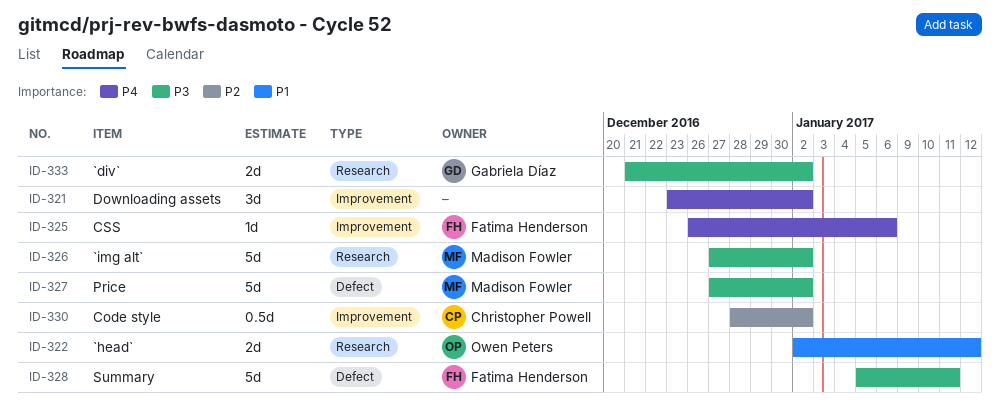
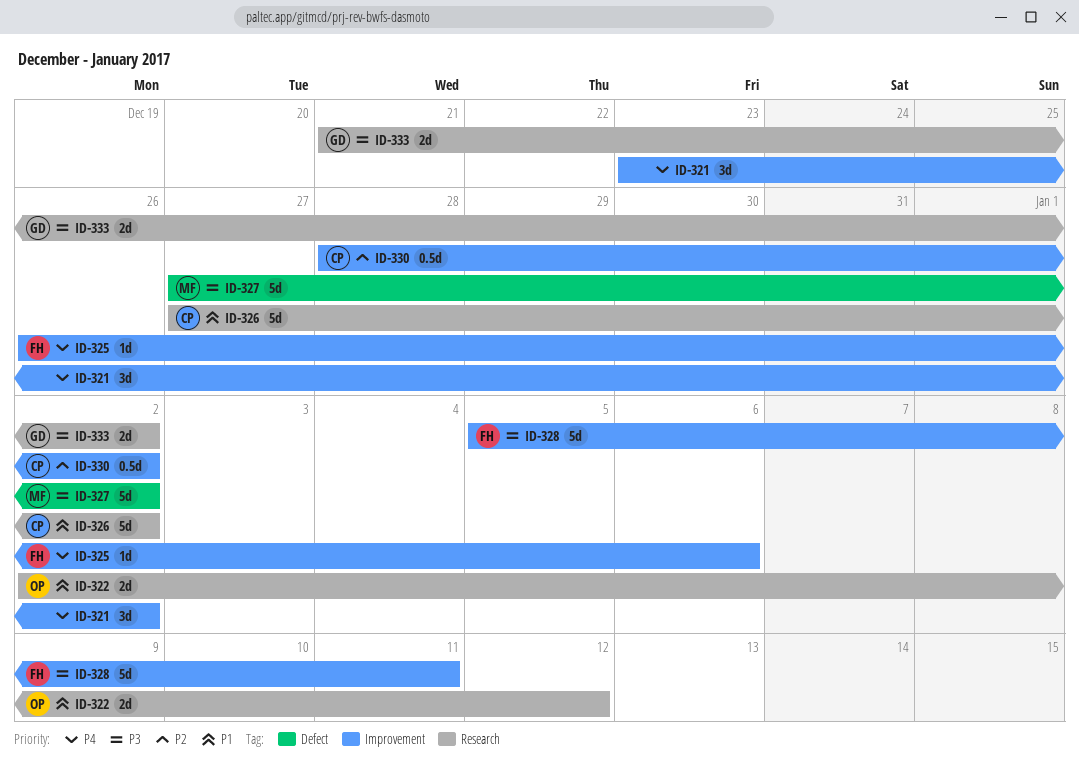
ID-326, owner: Madison Fowler -> Christopher Powell
ID-326, priority: P3 -> P1
ID-328, label: Defect -> Improvement

